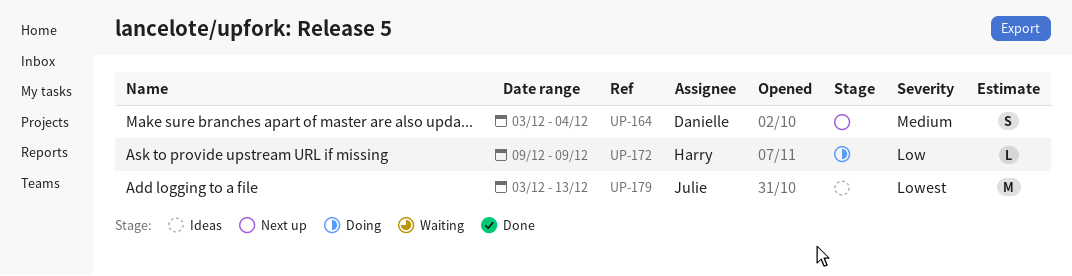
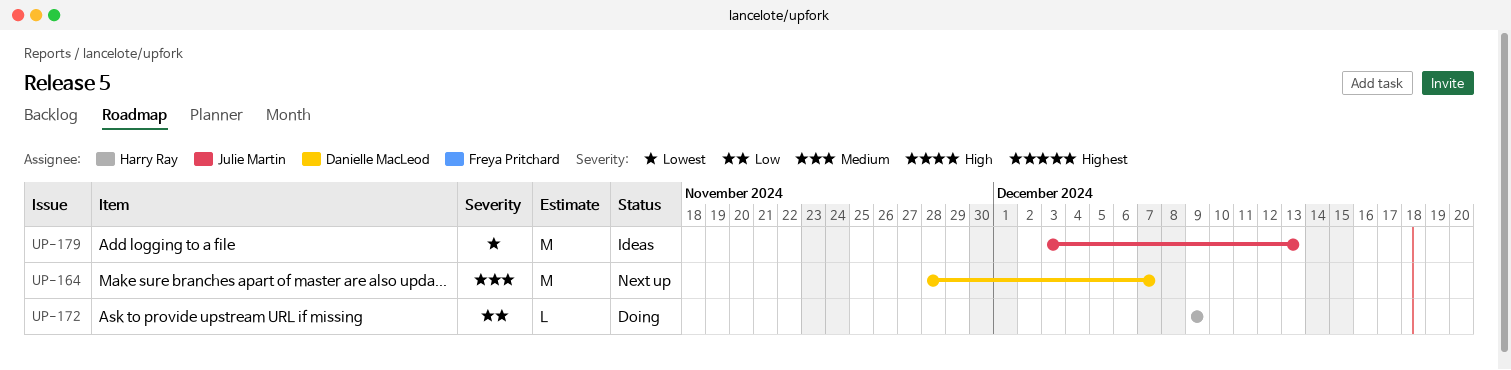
UP-164, estimate: S -> M
UP-164, start: Dec 3 -> Nov 28
UP-164, due: Dec 4 -> Dec 7

